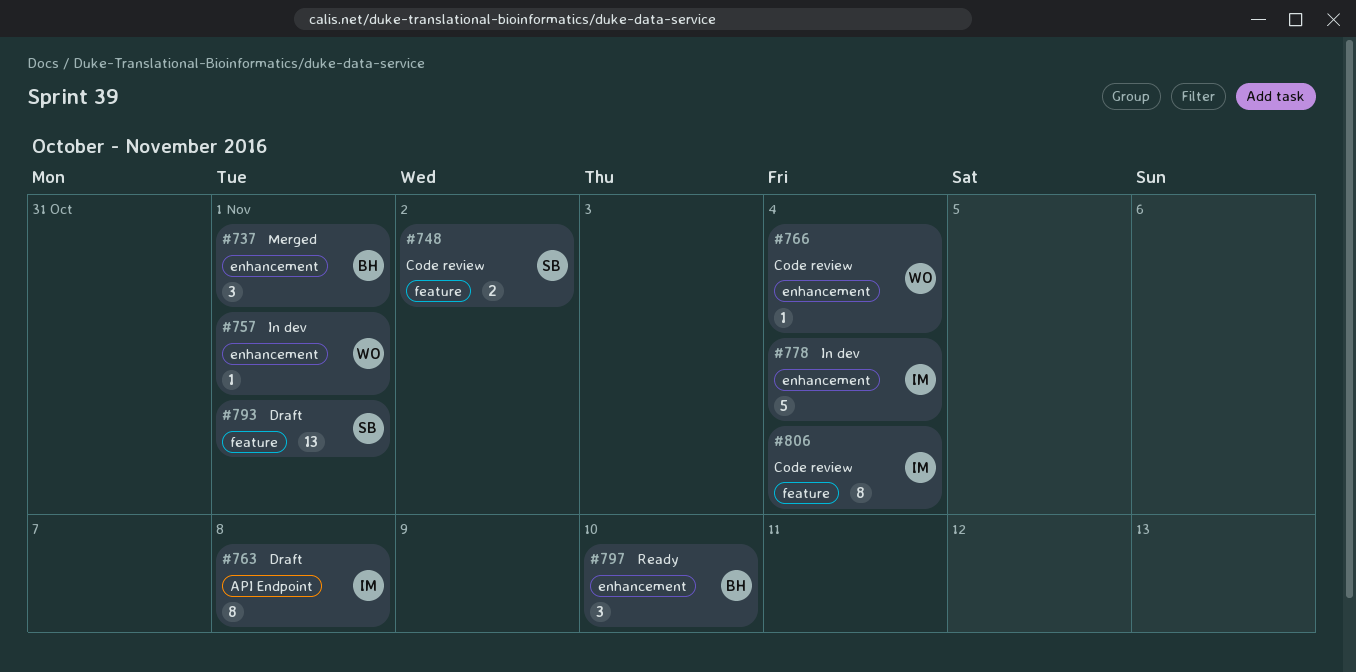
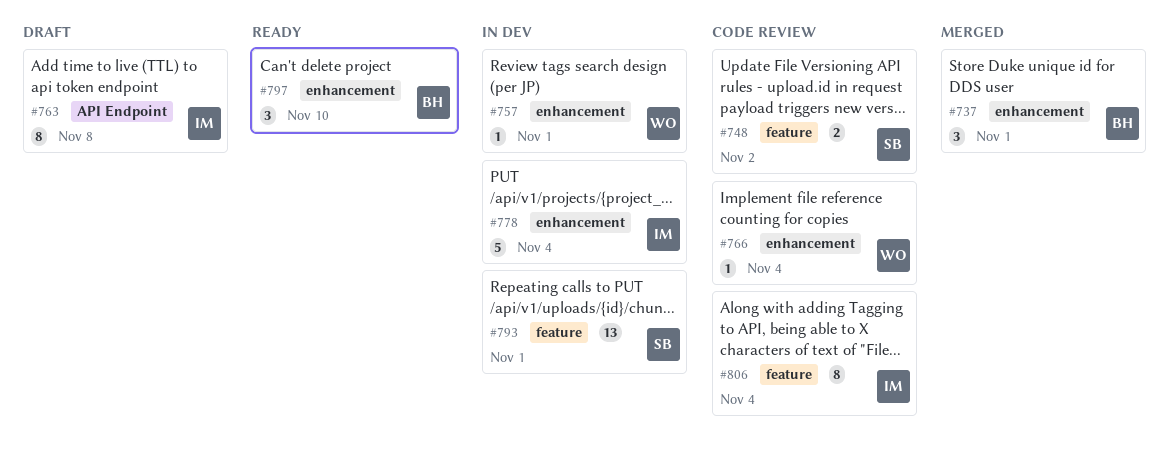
#793, status: Draft -> In dev

